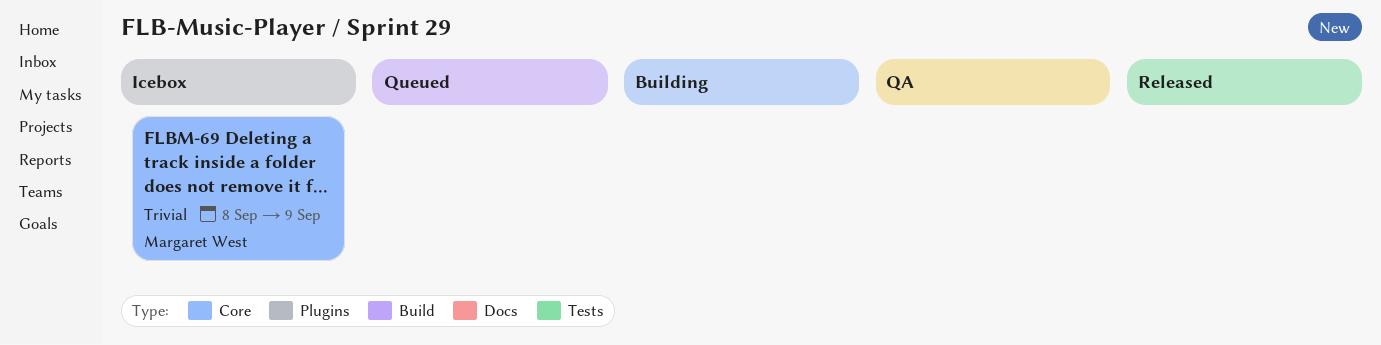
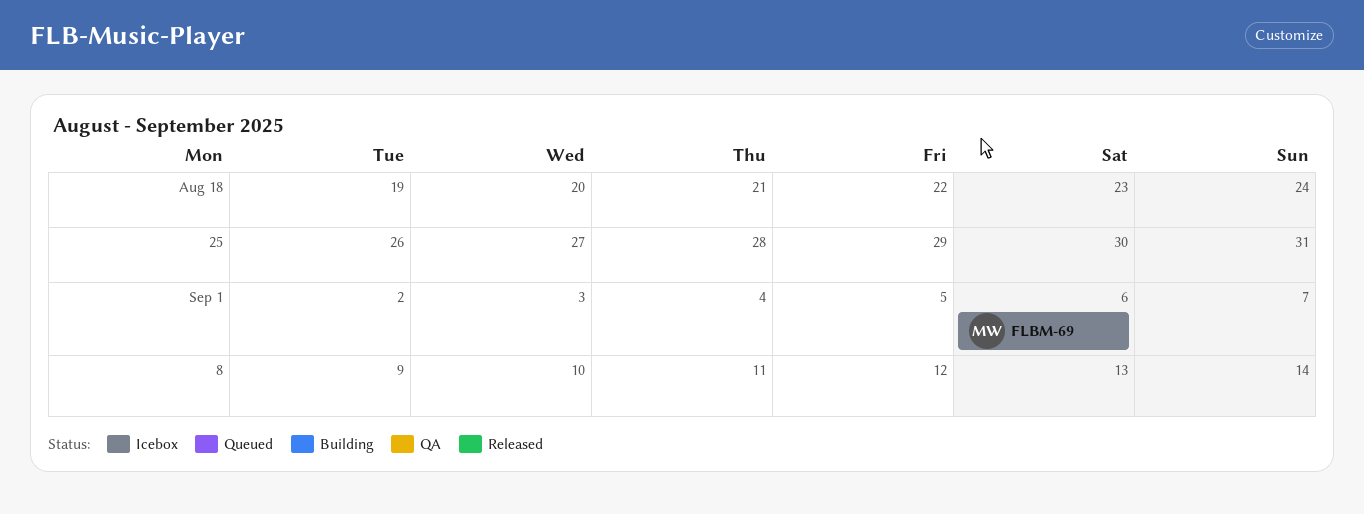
FLBM-69, start: Sep 8 -> Sep 6
FLBM-69, due: Sep 9 -> Sep 6

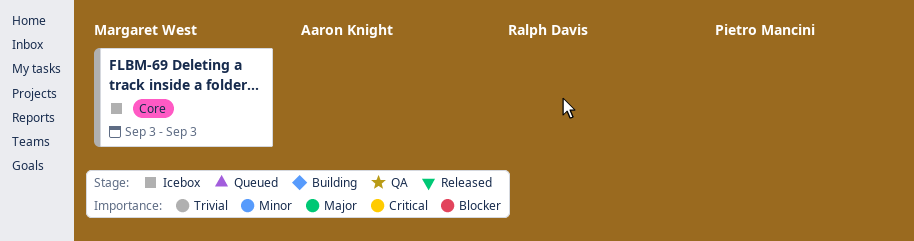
FLBM-69, start: Sep 6 -> Sep 3
FLBM-69, due: Sep 6 -> Sep 3

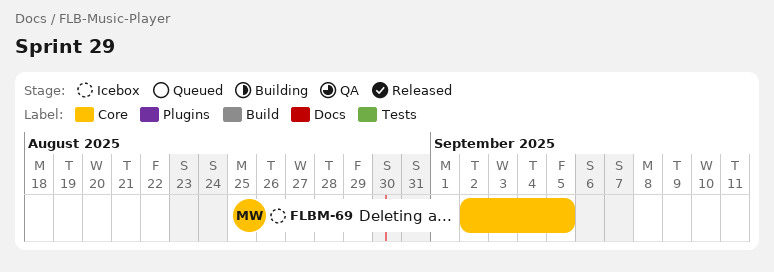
FLBM-69, start: Sep 3 -> Sep 2
FLBM-69, due: Sep 3 -> Sep 5

